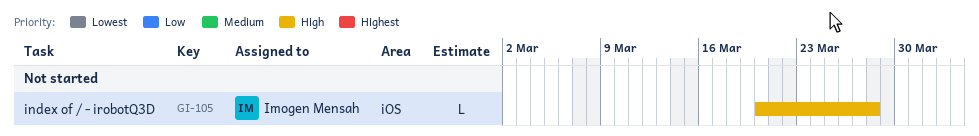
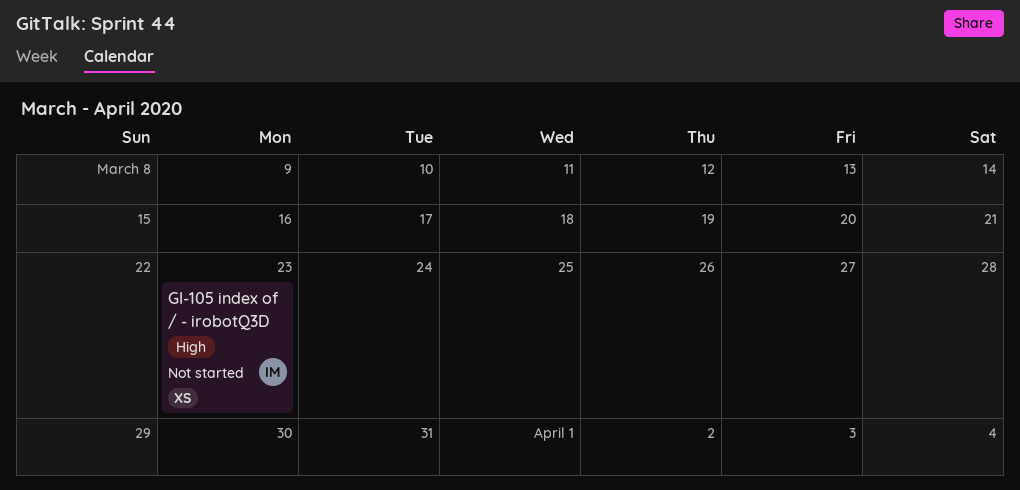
GI-105, estimate: L -> XS
GI-105, due: Mar 28 -> Mar 23

